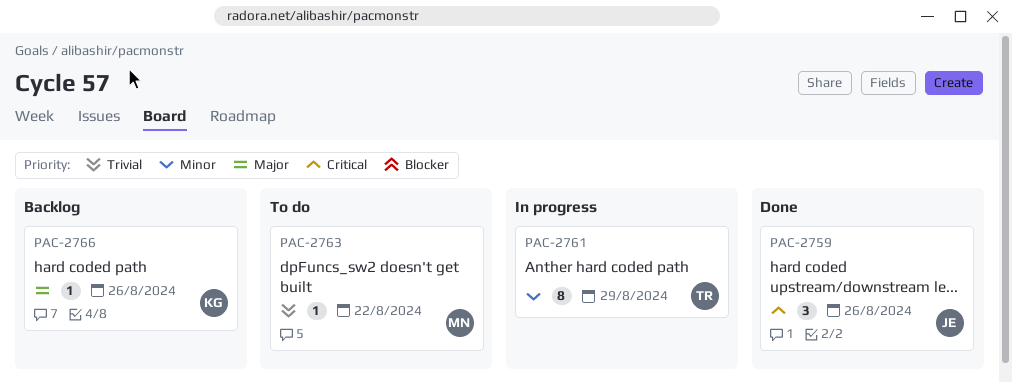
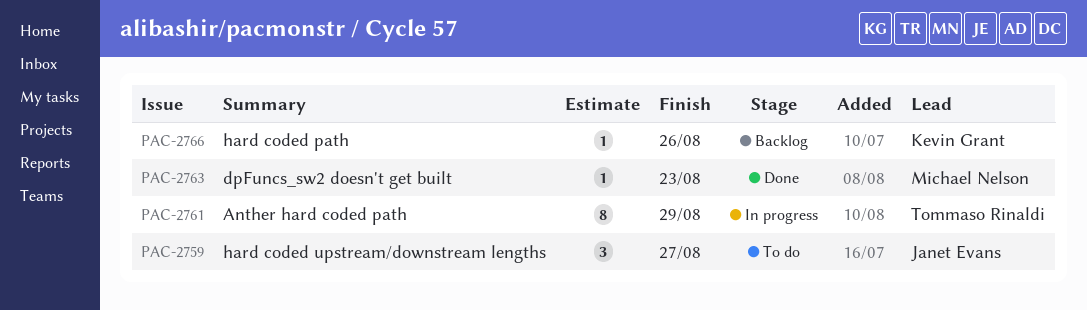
PAC-2759, status: Done -> To do
PAC-2759, due: Aug 26 -> Aug 27
PAC-2763, status: To do -> Done
PAC-2763, due: Aug 22 -> Aug 23

